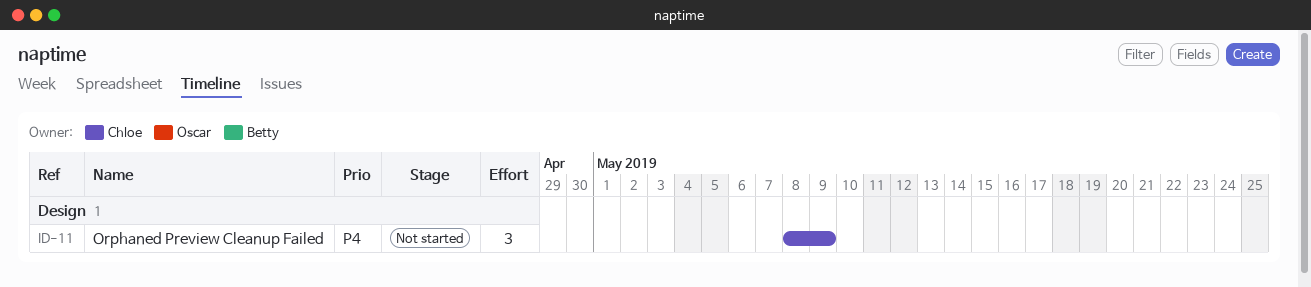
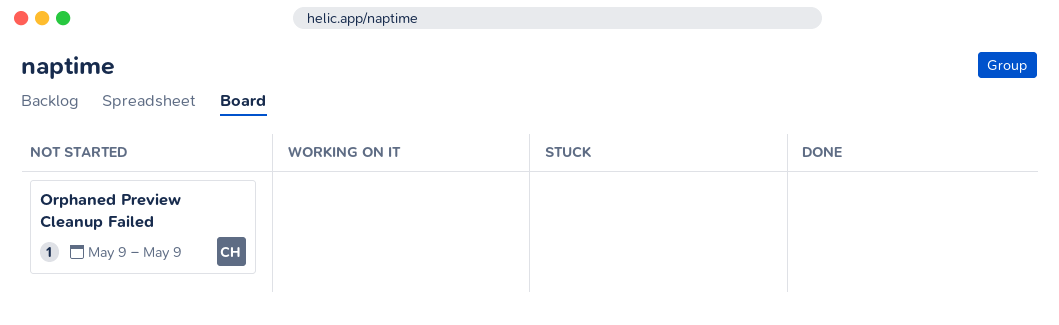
Orphaned Preview Cleanup Failed, estimate: 3 -> 1
Orphaned Preview Cleanup Failed, start: May 8 -> May 9

